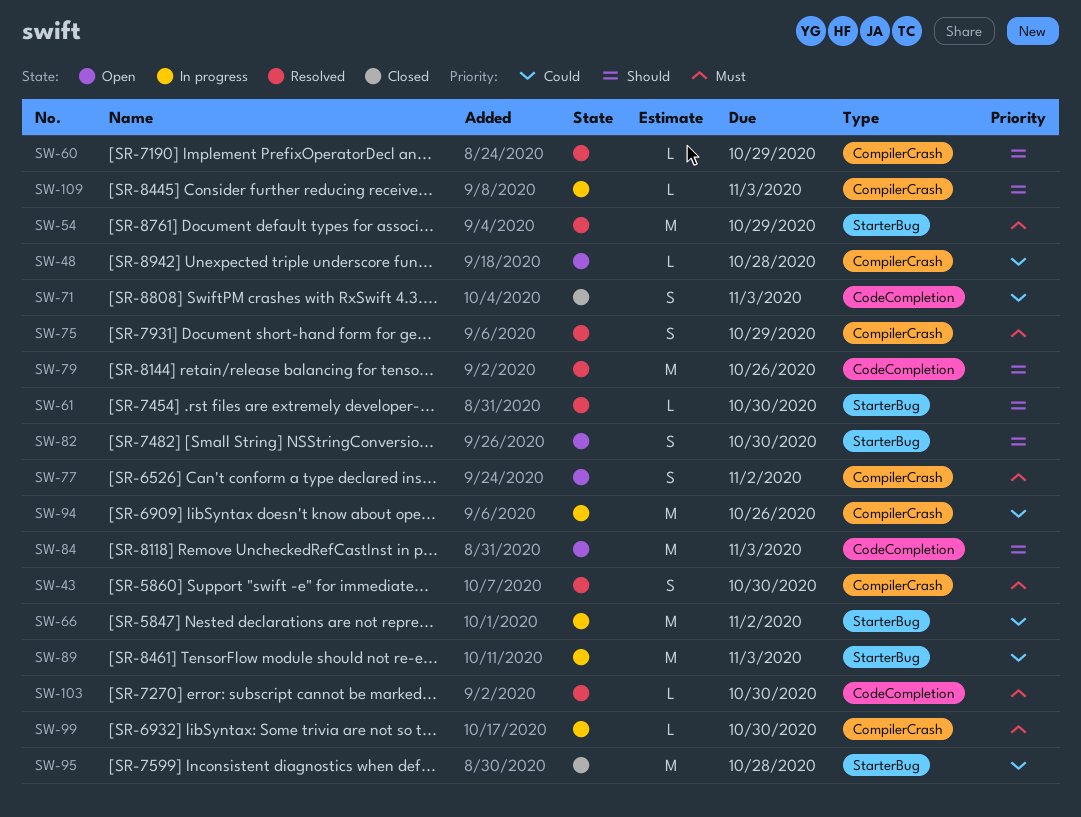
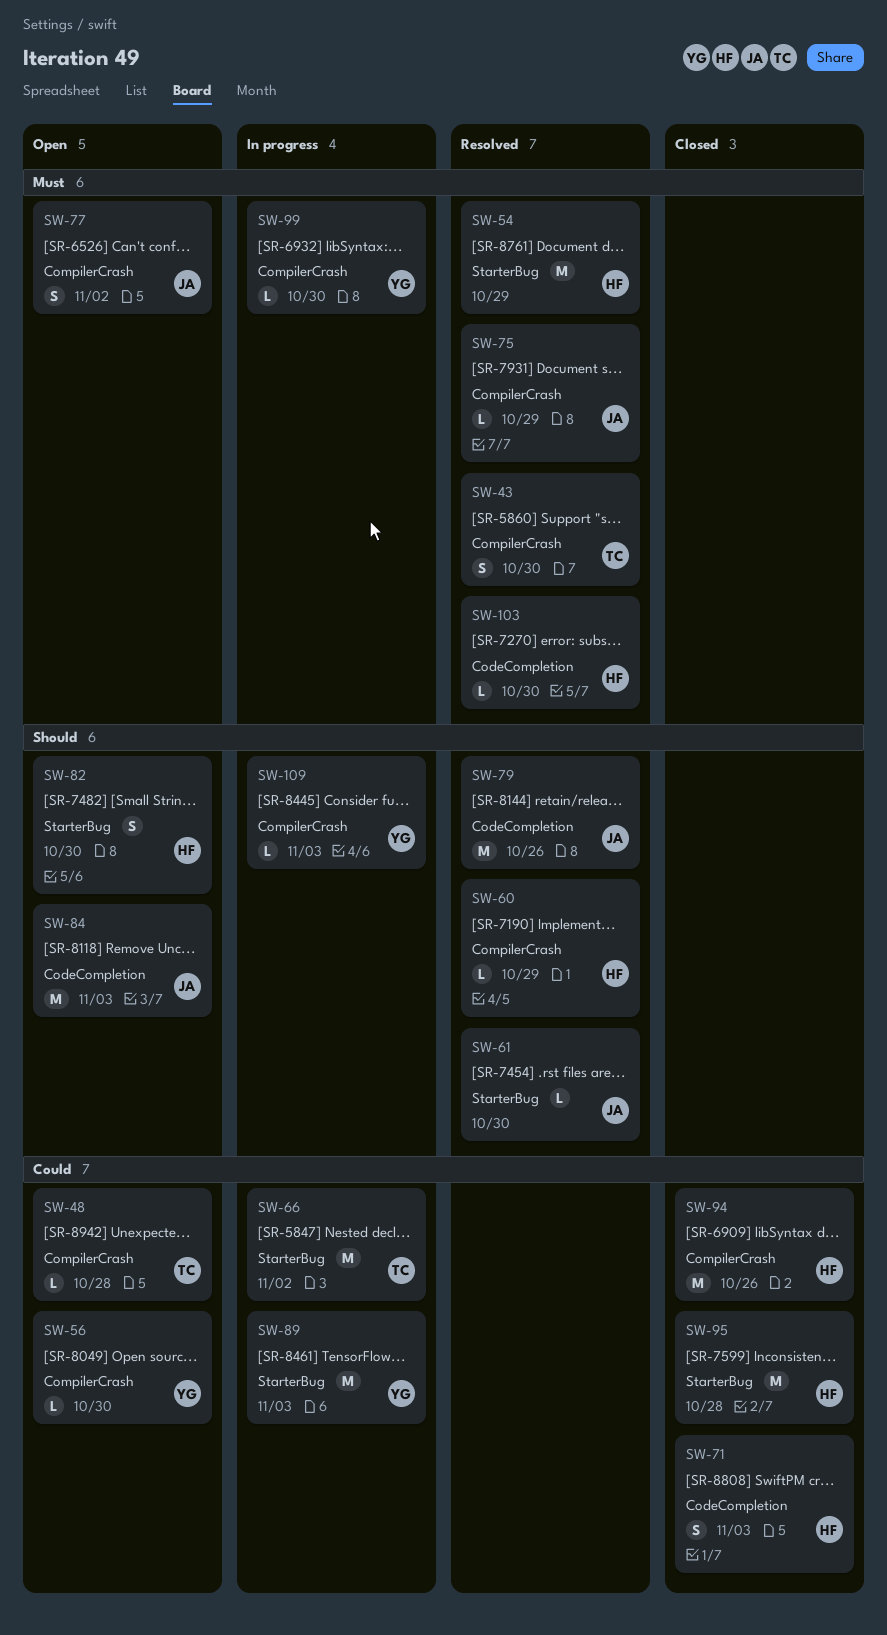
SW-56: none -> present
SW-75, estimate: S -> L
SW-94, status: In progress -> Closed

